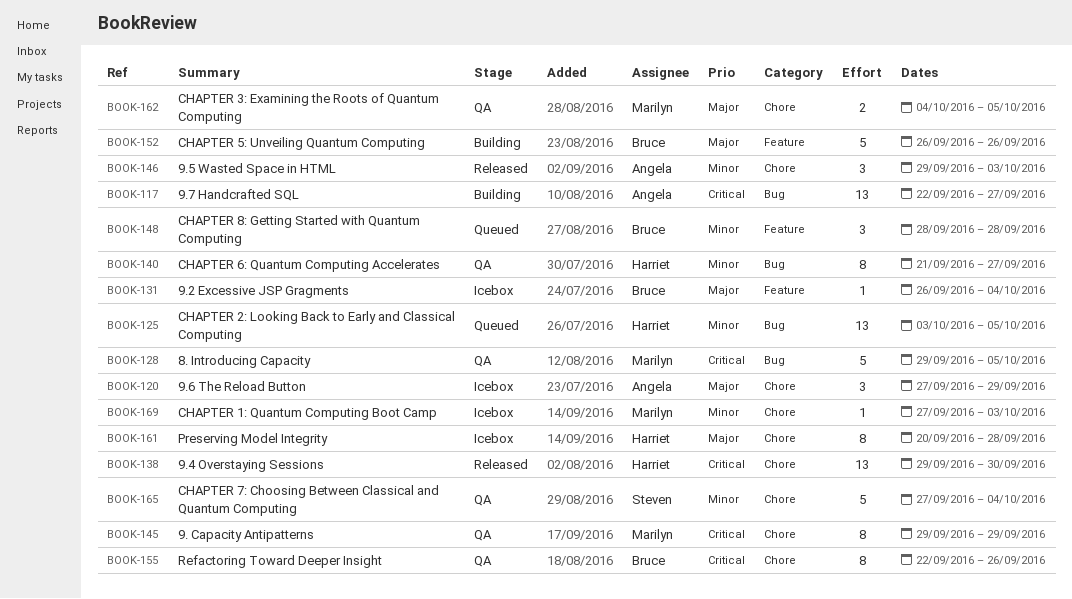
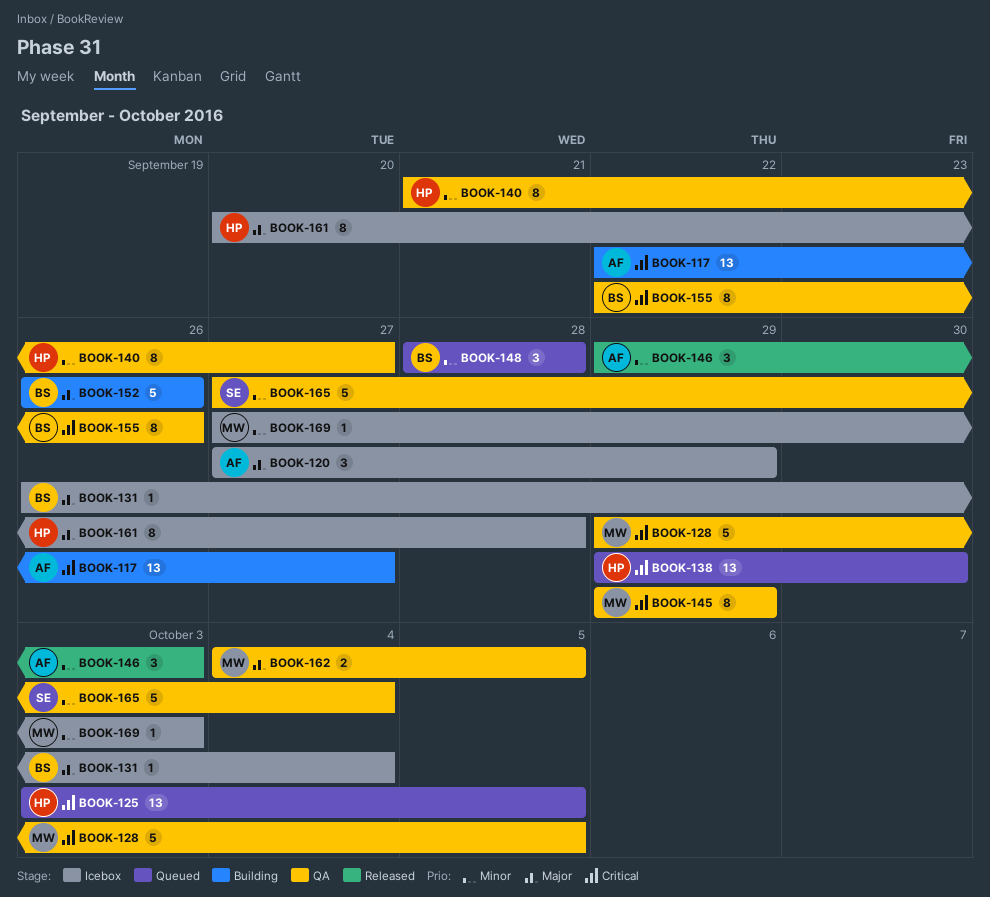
BOOK-125, priority: Minor -> Critical
BOOK-138, status: Released -> Queued

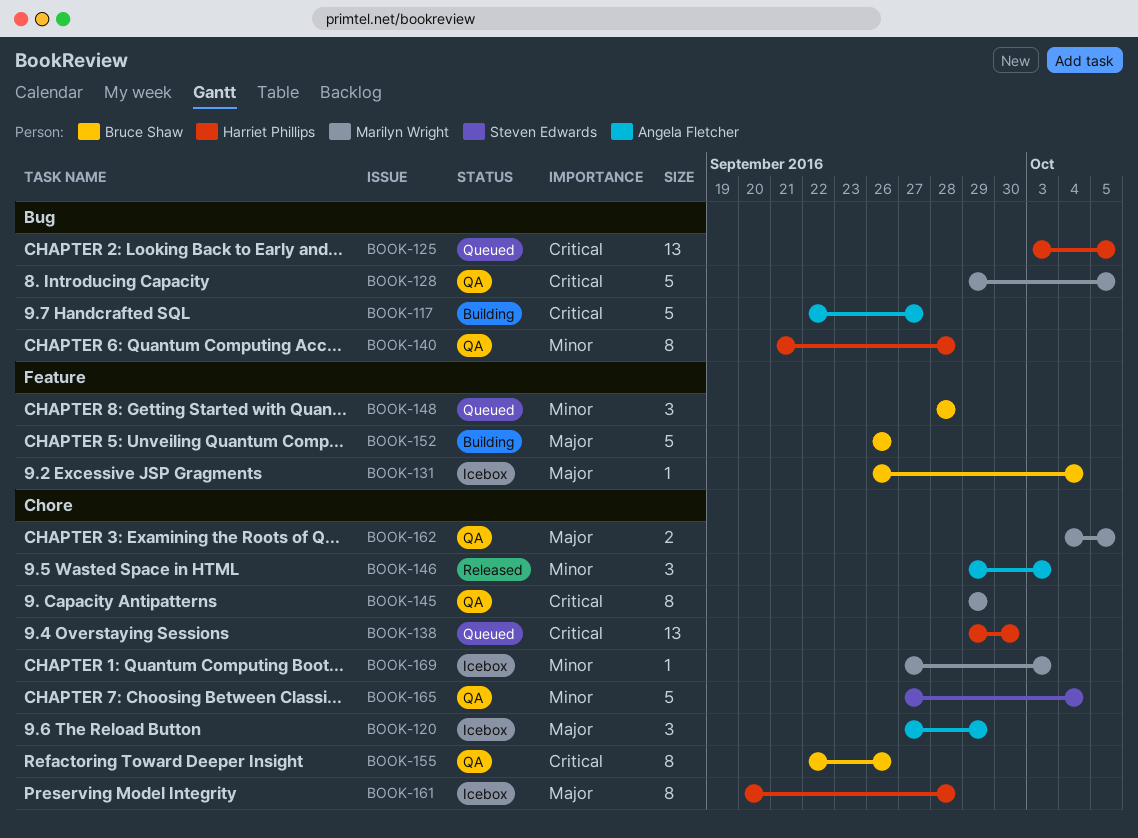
BOOK-117, estimate: 13 -> 5
BOOK-140, due: Sep 27 -> Sep 28

